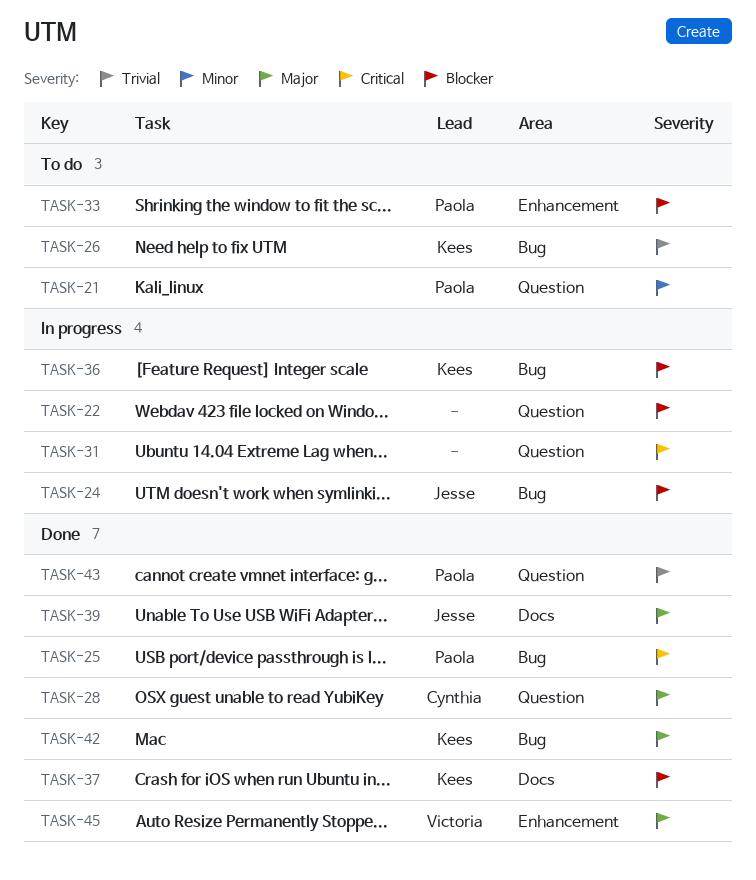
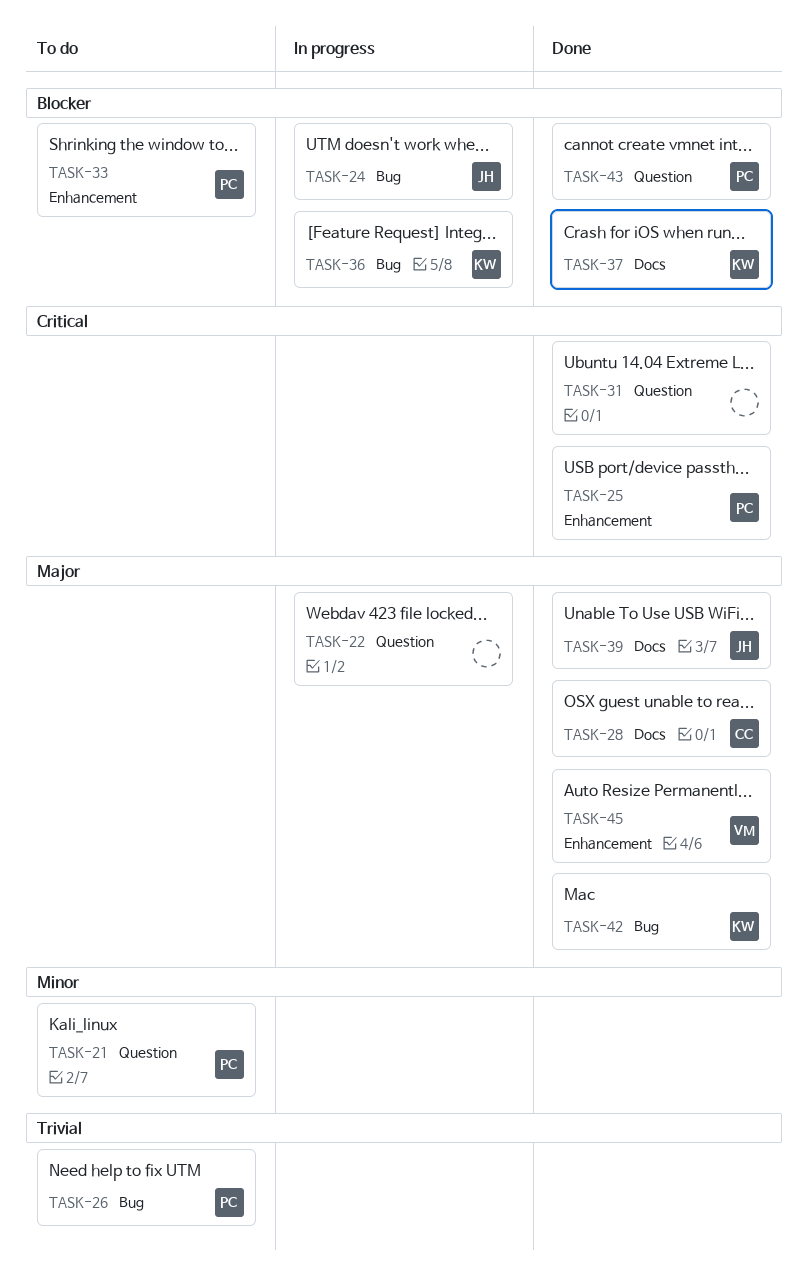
TASK-22, priority: Blocker -> Major
TASK-25, label: Bug -> Enhancement
TASK-26, owner: Kees -> Paola
TASK-28, label: Question -> Docs
TASK-31, status: In progress -> Done
TASK-43, priority: Trivial -> Blocker

